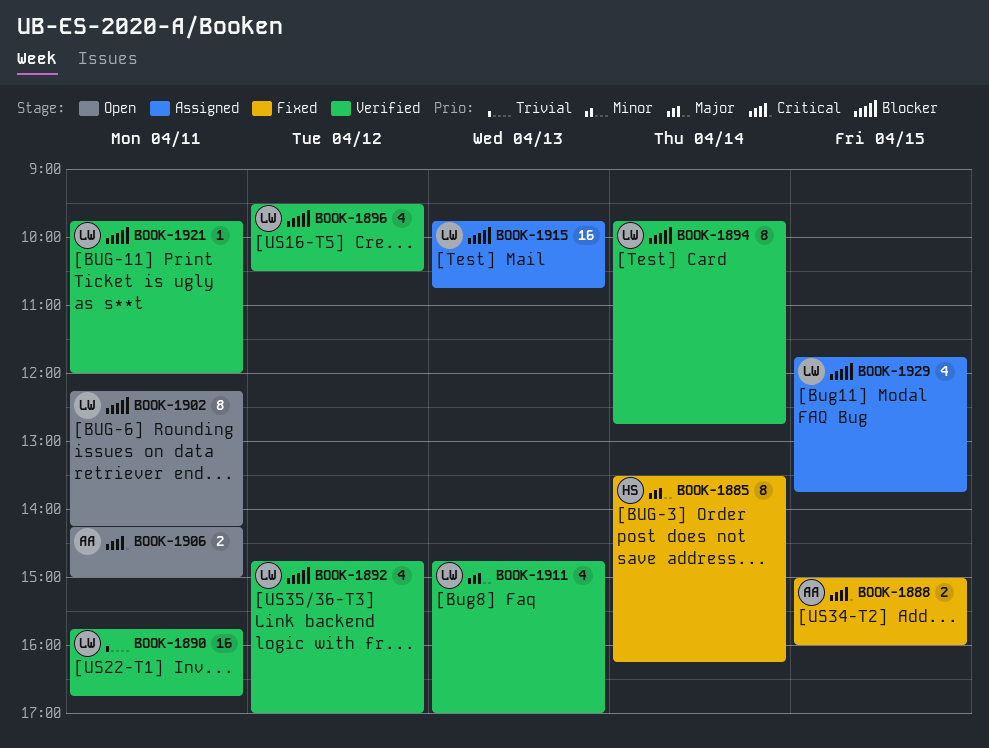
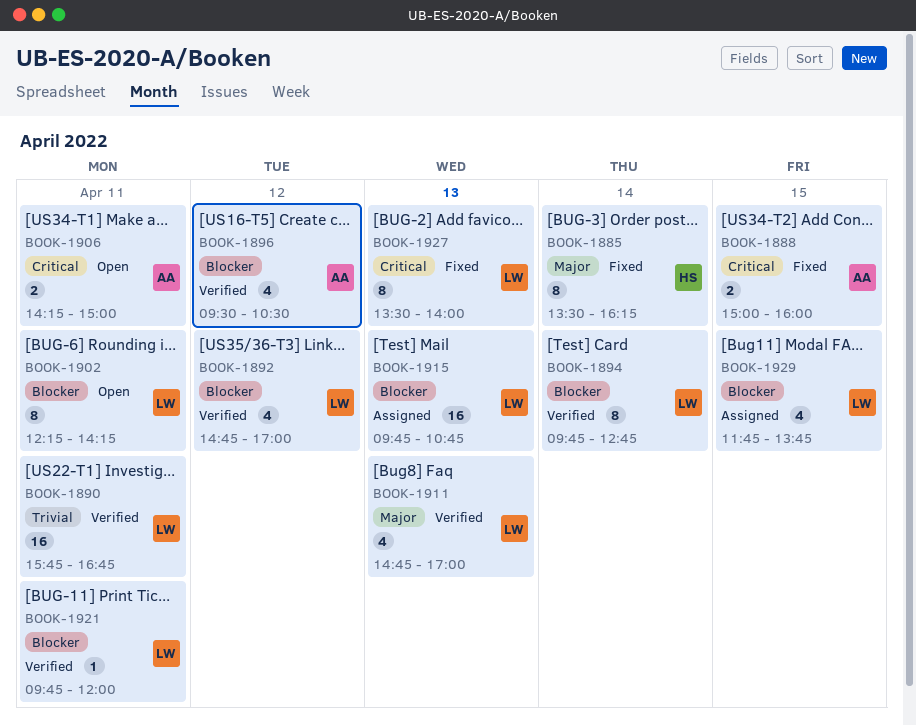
BOOK-1896, owner: LW -> AA
BOOK-1927: none -> present

